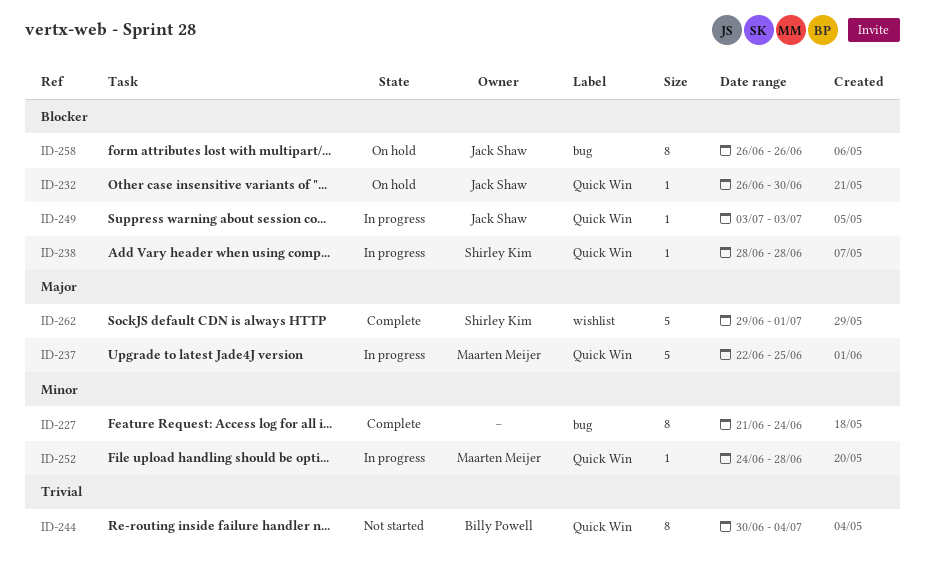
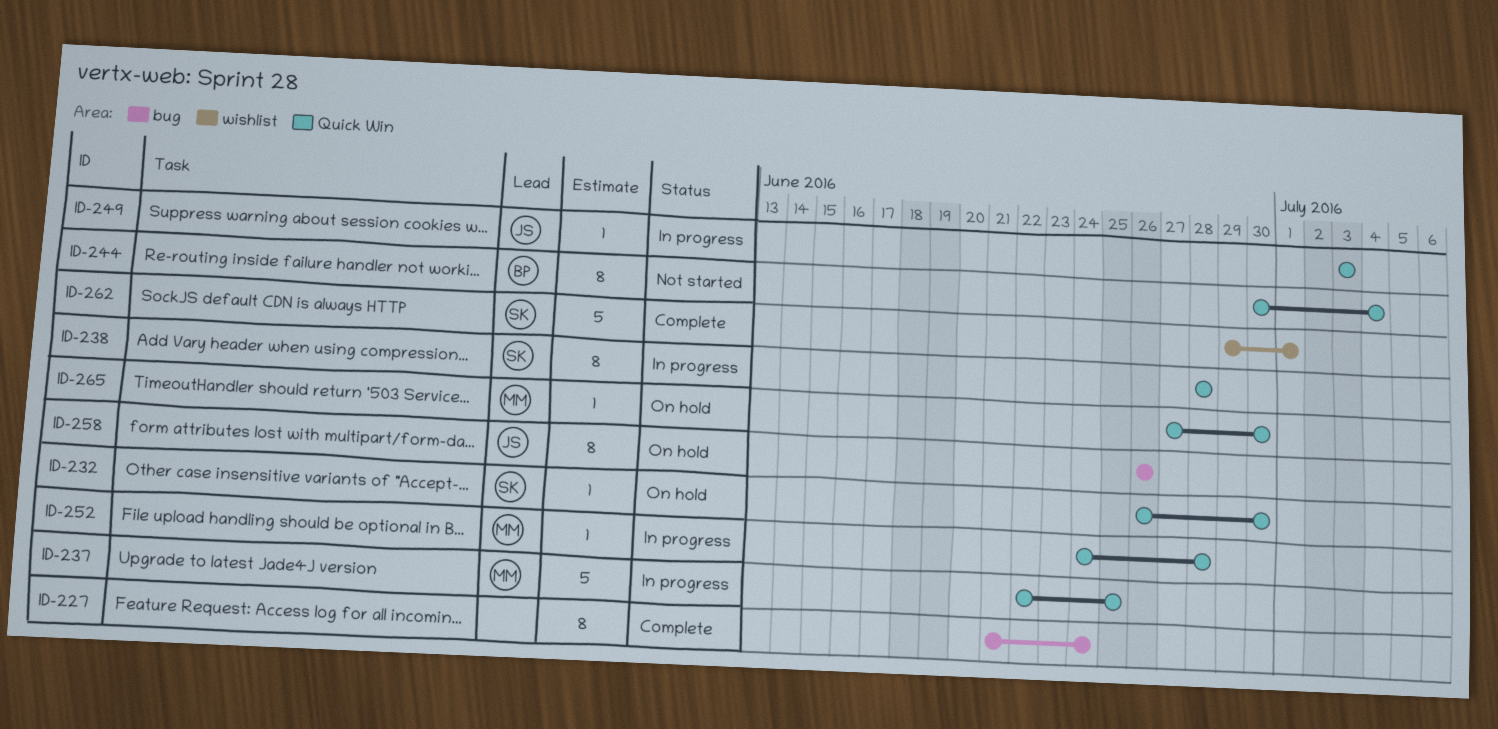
ID-232, owner: Jack Shaw -> Shirley Kim
ID-238, estimate: 1 -> 8
ID-265: none -> present

